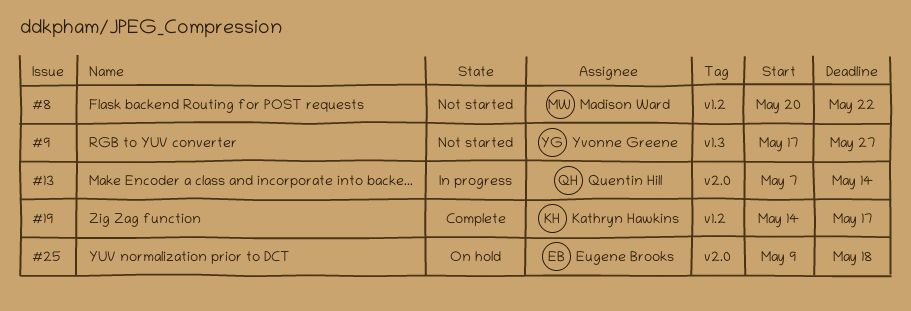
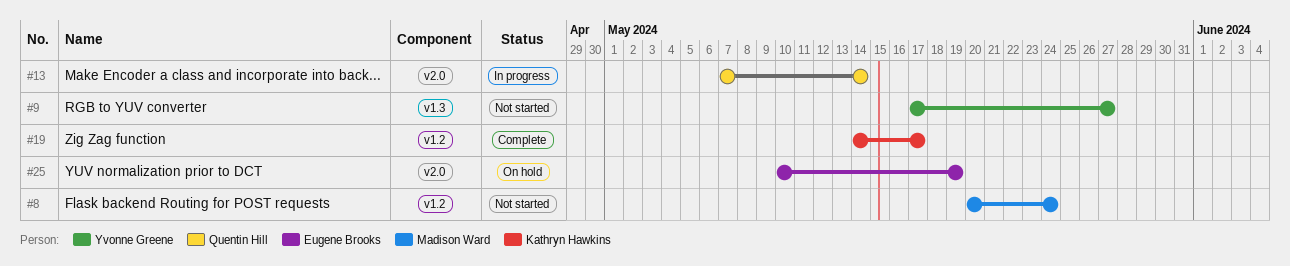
#8, due: May 22 -> May 24
#25, start: May 9 -> May 10
#25, due: May 18 -> May 19

